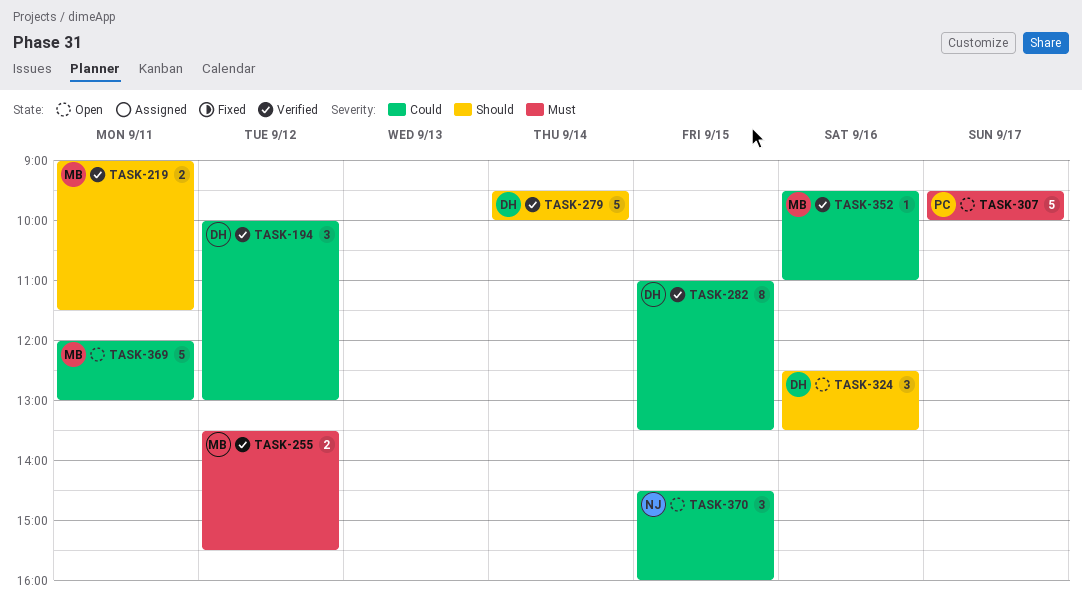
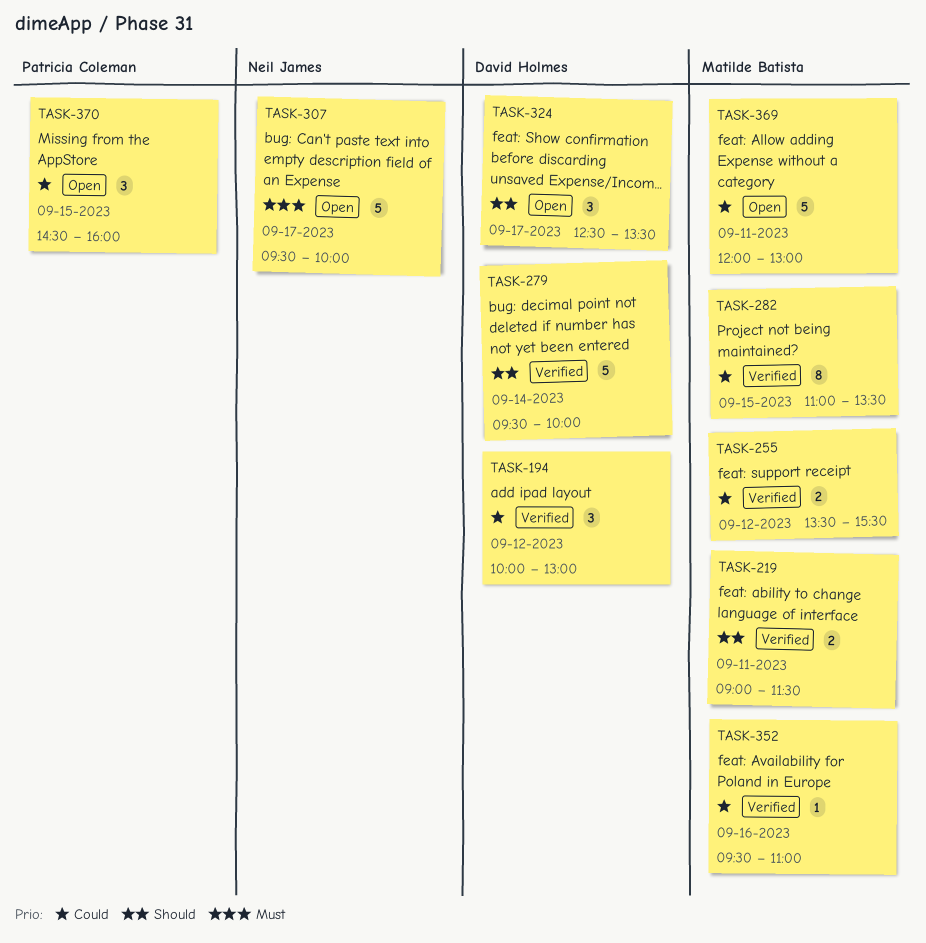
TASK-255, priority: Must -> Could
TASK-282, owner: David Holmes -> Matilde Batista
TASK-307, owner: Patricia Coleman -> Neil James
TASK-324, day: Sep 16 -> Sep 17
TASK-370, owner: Neil James -> Patricia Coleman

